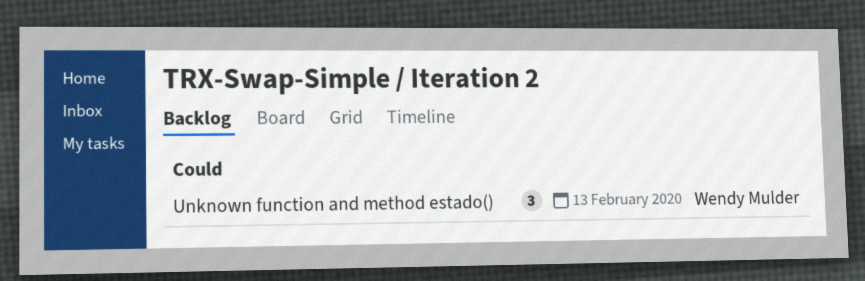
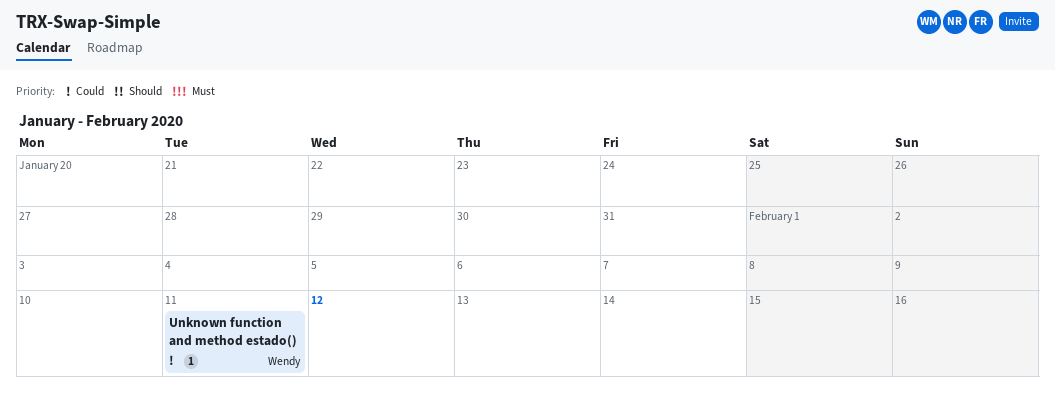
Unknown function and method estado(), estimate: 3 -> 1
Unknown function and method estado(), due: Feb 13 -> Feb 11

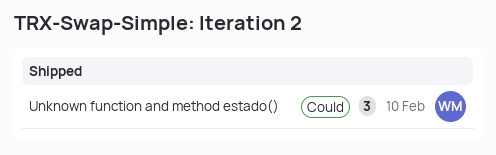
Unknown function and method estado(), estimate: 1 -> 3
Unknown function and method estado(), due: Feb 11 -> Feb 10

